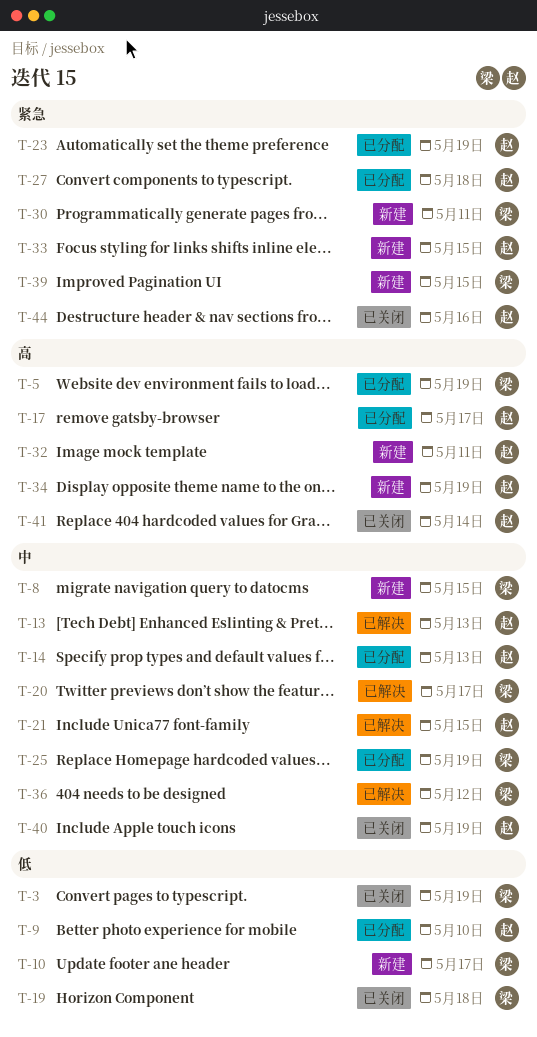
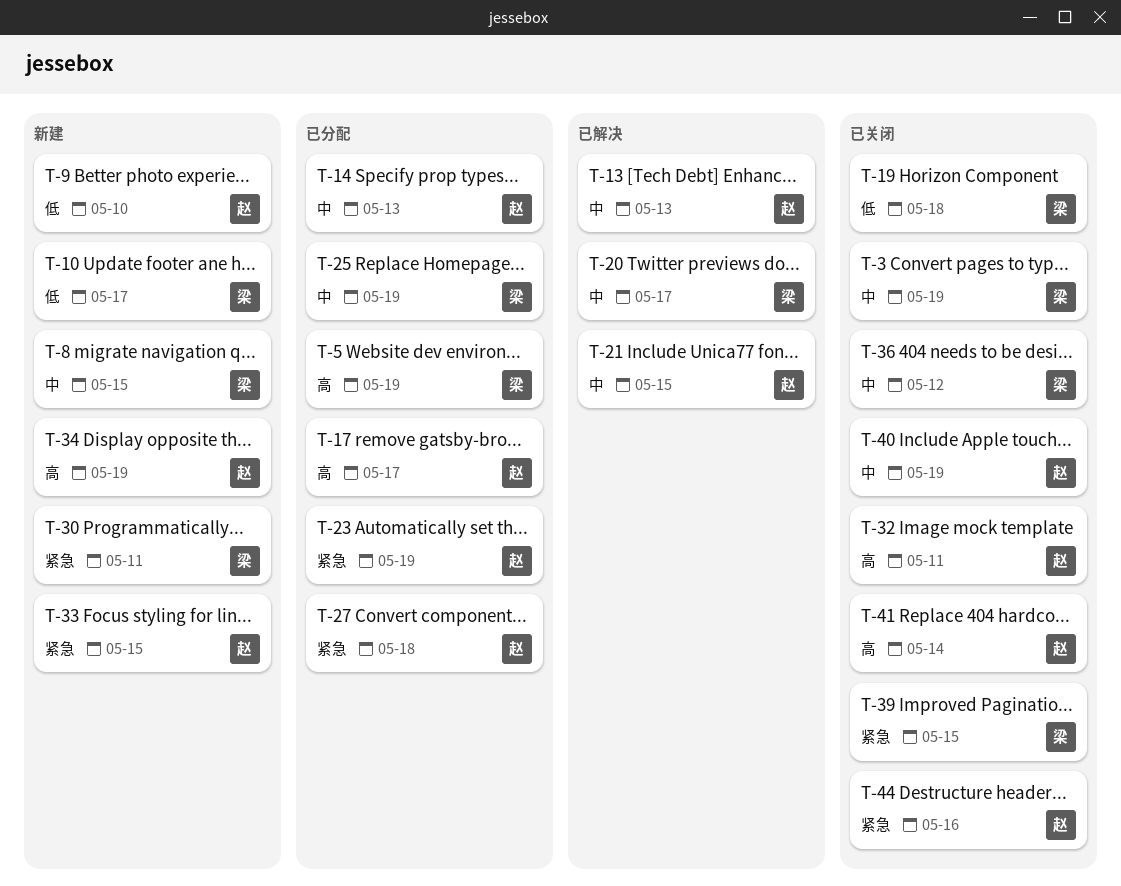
T-3, priority: 低 -> 中
T-9, status: 已分配 -> 新建
T-32, status: 新建 -> 已关闭
T-36, status: 已解决 -> 已关闭
T-39, status: 新建 -> 已关闭

